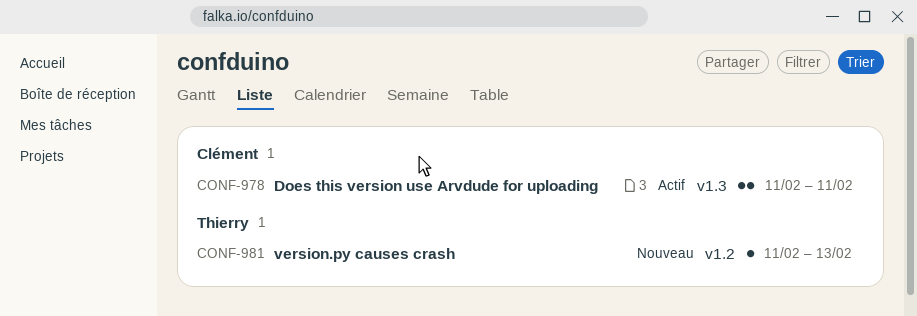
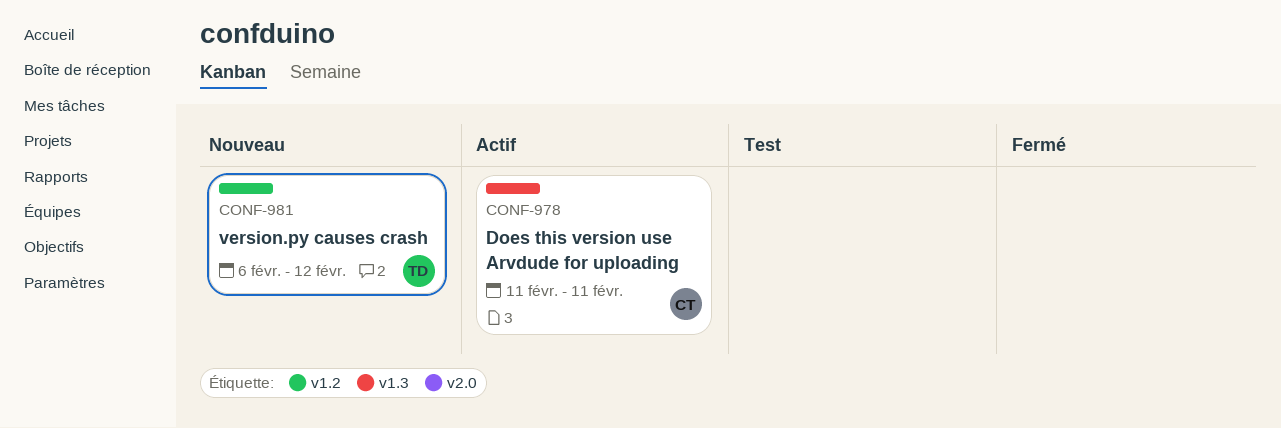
CONF-981, start: Feb 11 -> Feb 6
CONF-981, due: Feb 13 -> Feb 12

